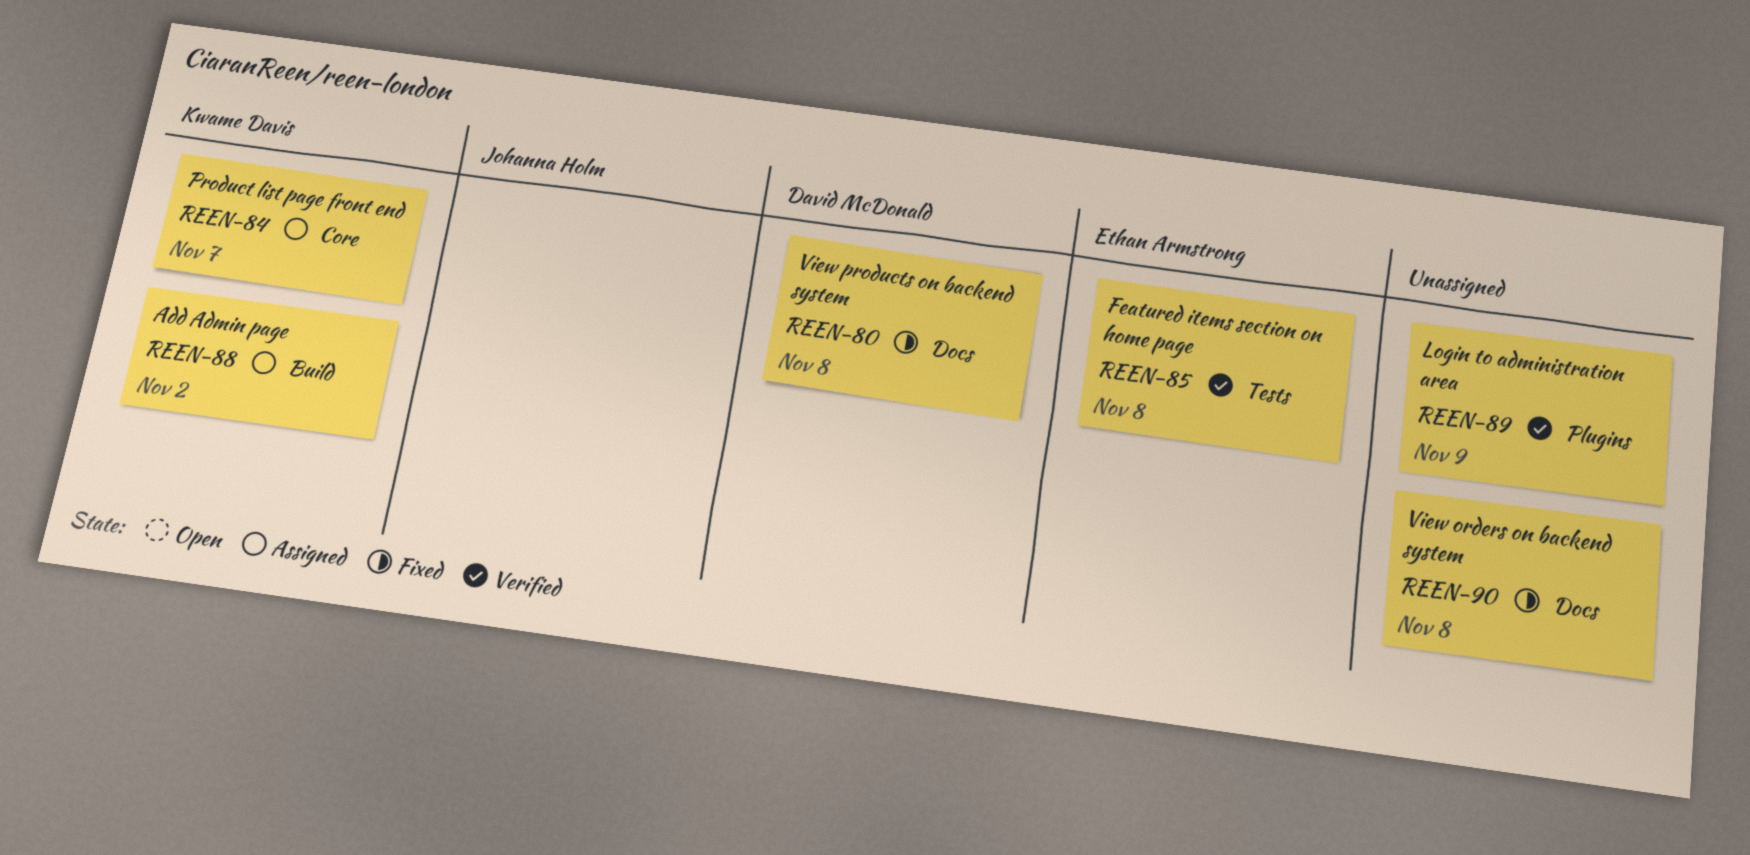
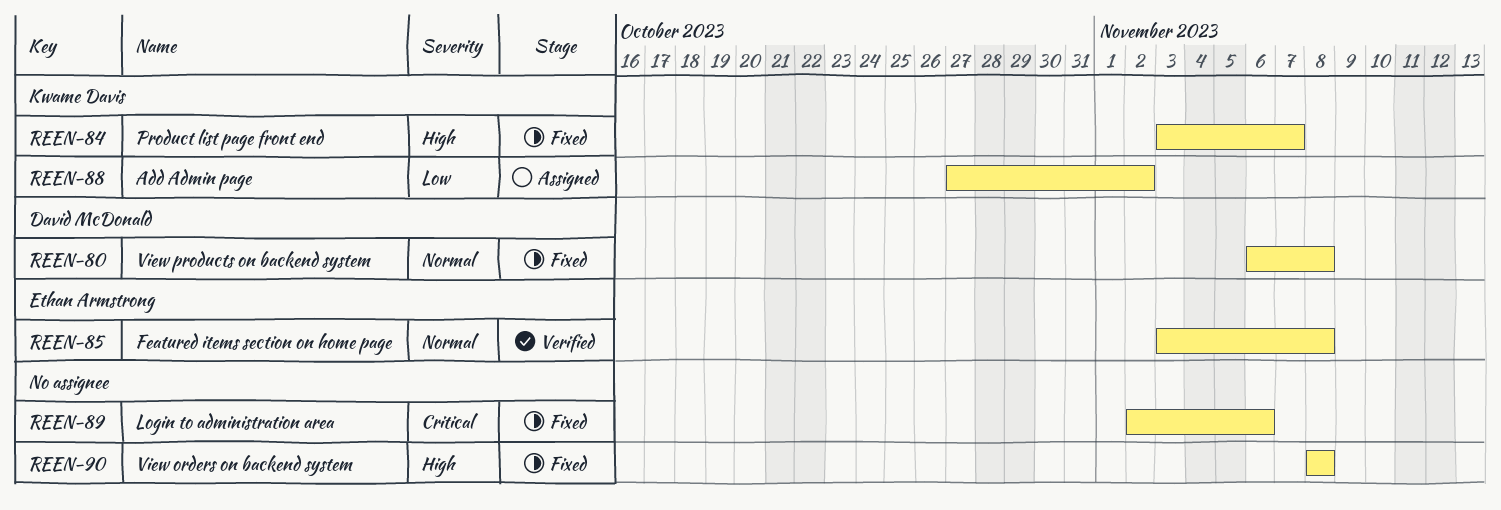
REEN-84, status: Assigned -> Fixed
REEN-89, status: Verified -> Fixed
REEN-89, due: Nov 9 -> Nov 6

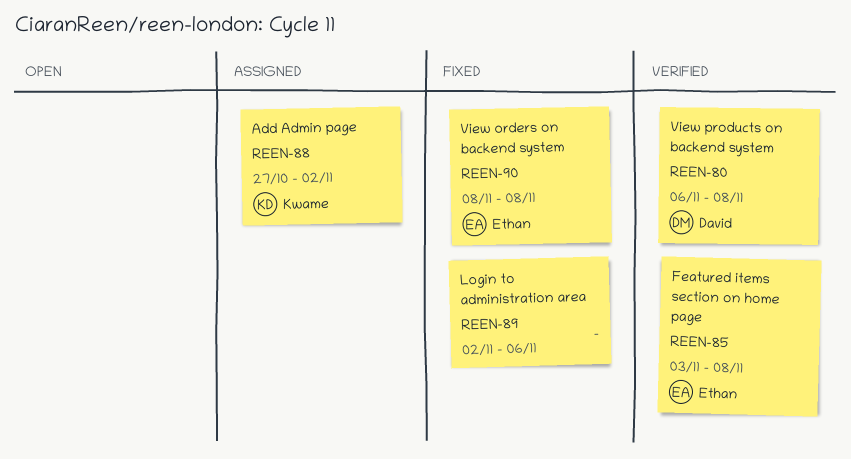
REEN-80, status: Fixed -> Verified
REEN-84: present -> none
REEN-90, owner: none -> Ethan Armstrong

